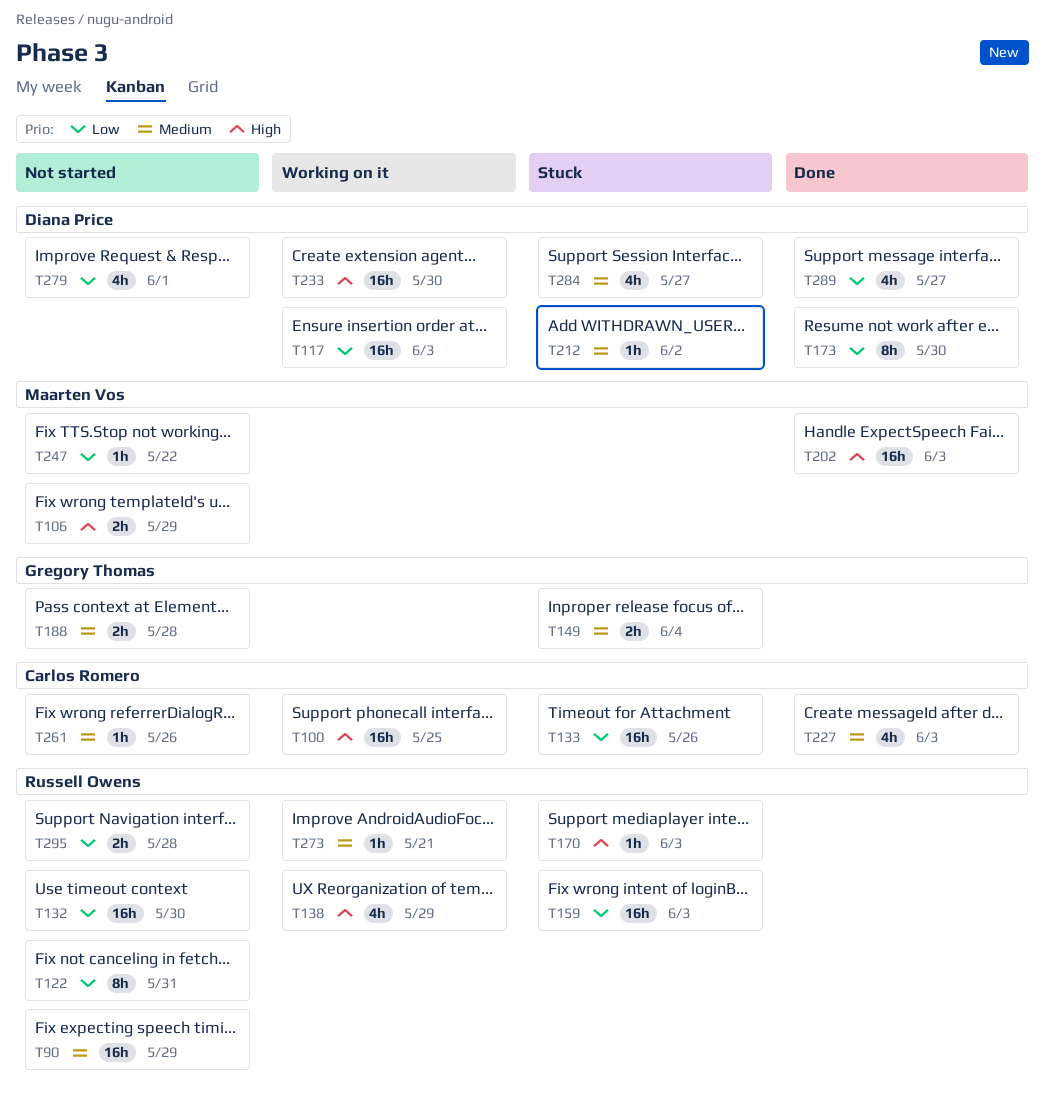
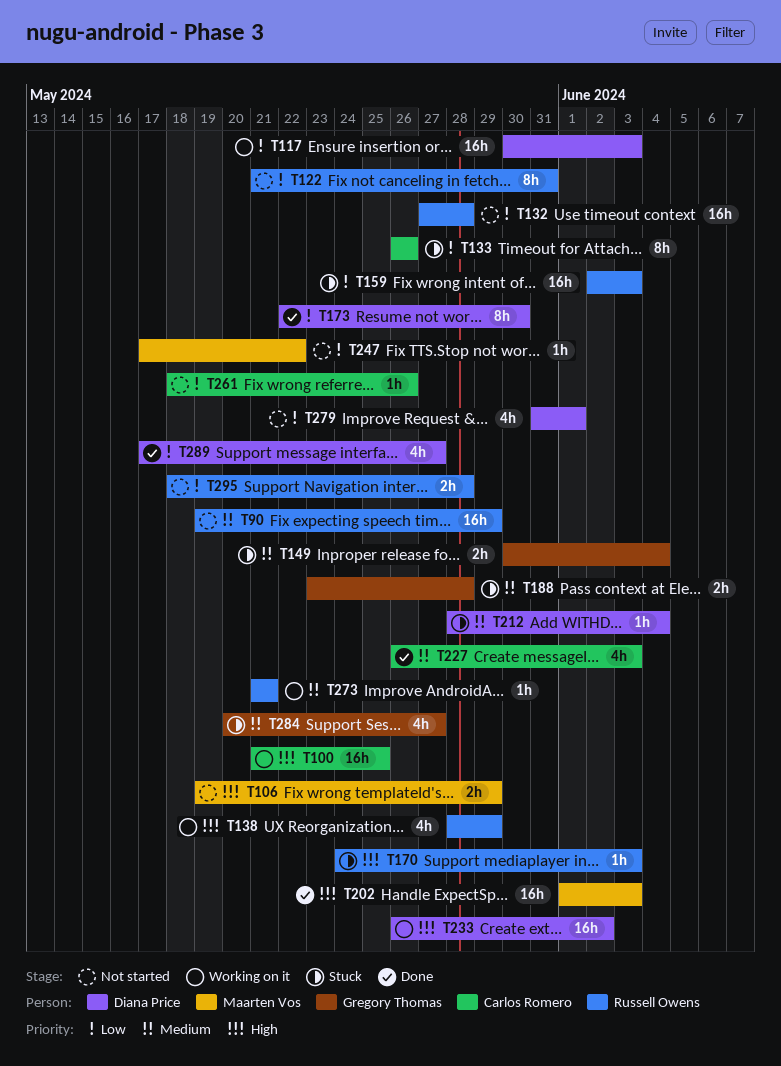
T132, due: May 30 -> May 28
T133, estimate: 16h -> 8h
T188, status: Not started -> Stuck
T212, due: Jun 2 -> Jun 4
T233, due: May 30 -> Jun 2
T261, priority: Medium -> Low
T284, owner: Diana Price -> Gregory Thomas

